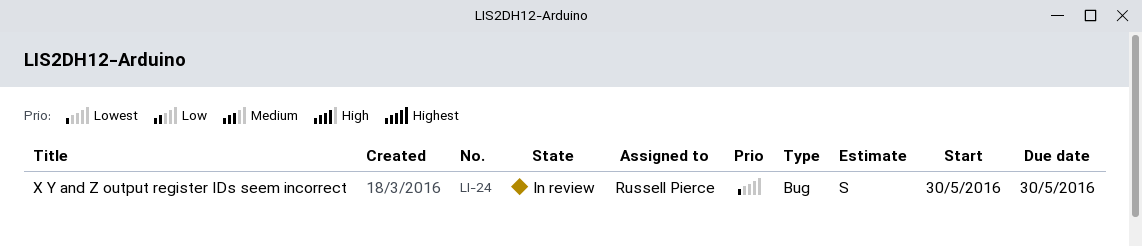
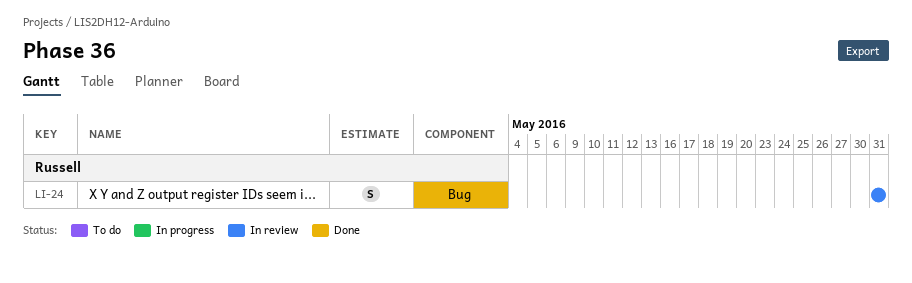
LI-24, start: May 30 -> May 31
LI-24, due: May 30 -> May 31

